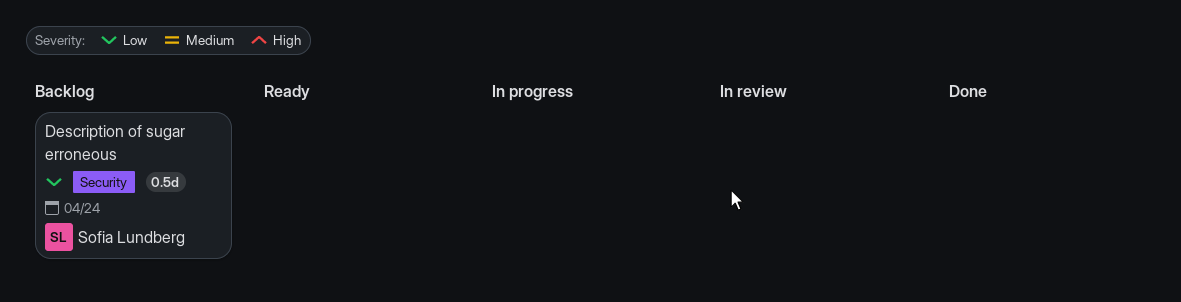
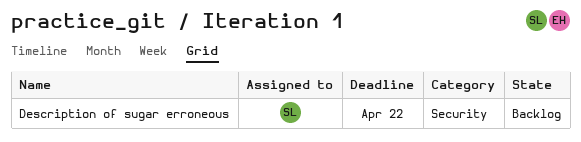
Description of sugar erroneous, due: Apr 24 -> Apr 22

